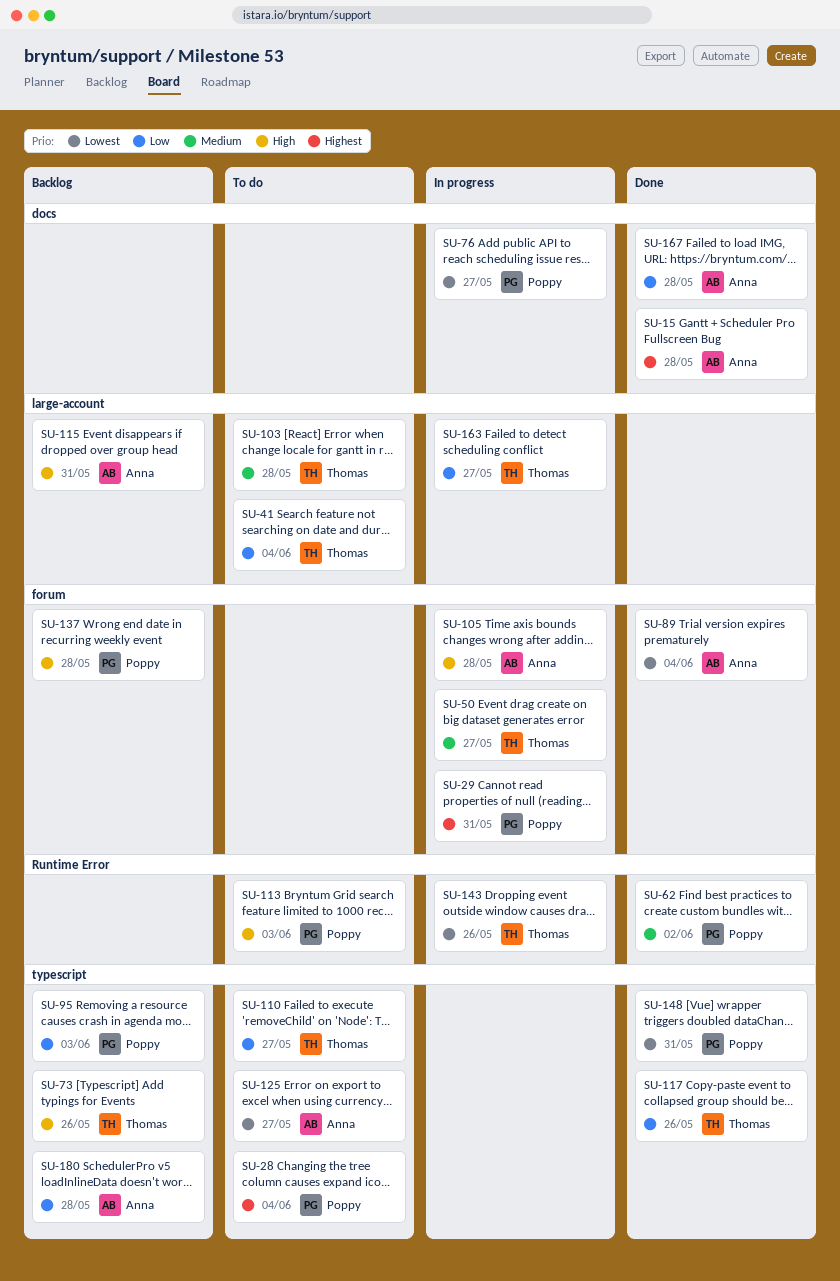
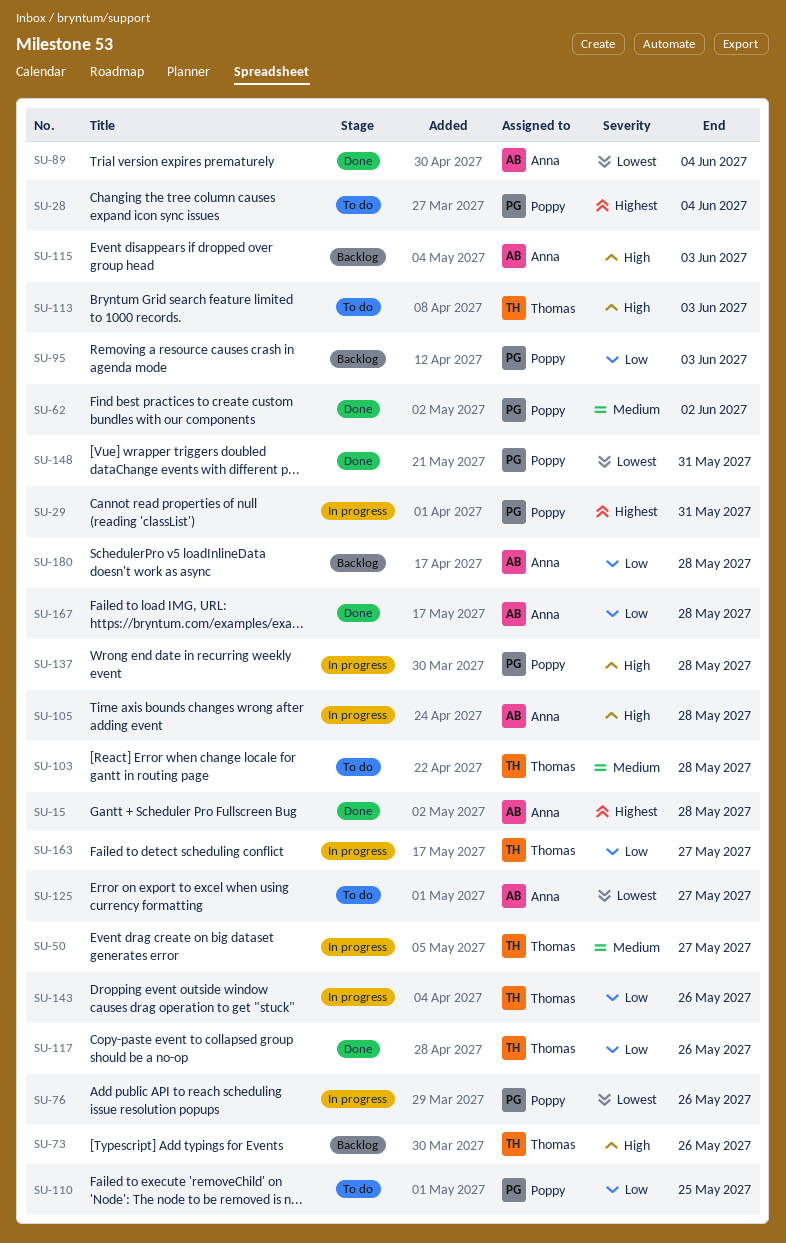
SU-41: present -> none
SU-76, due: May 27 -> May 26
SU-110, owner: Thomas -> Poppy
SU-110, due: May 27 -> May 25
SU-113, owner: Poppy -> Thomas
SU-115, due: May 31 -> Jun 3
SU-137, status: Backlog -> In progress
SU-143, priority: Lowest -> Low

